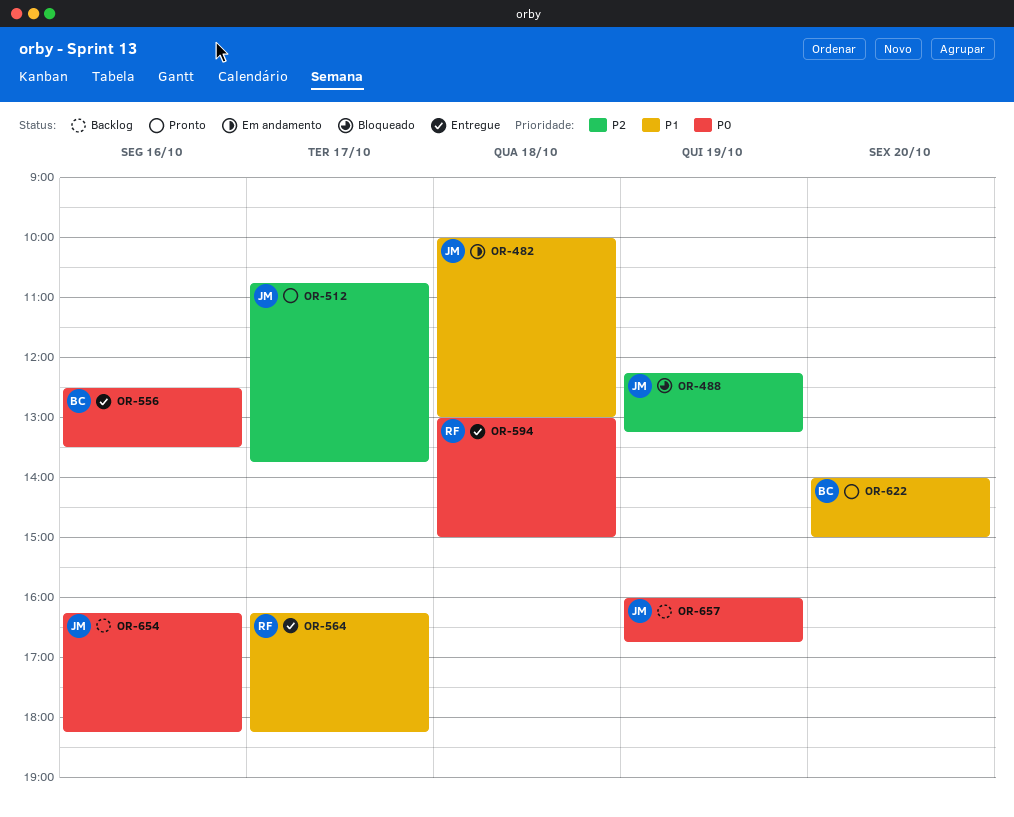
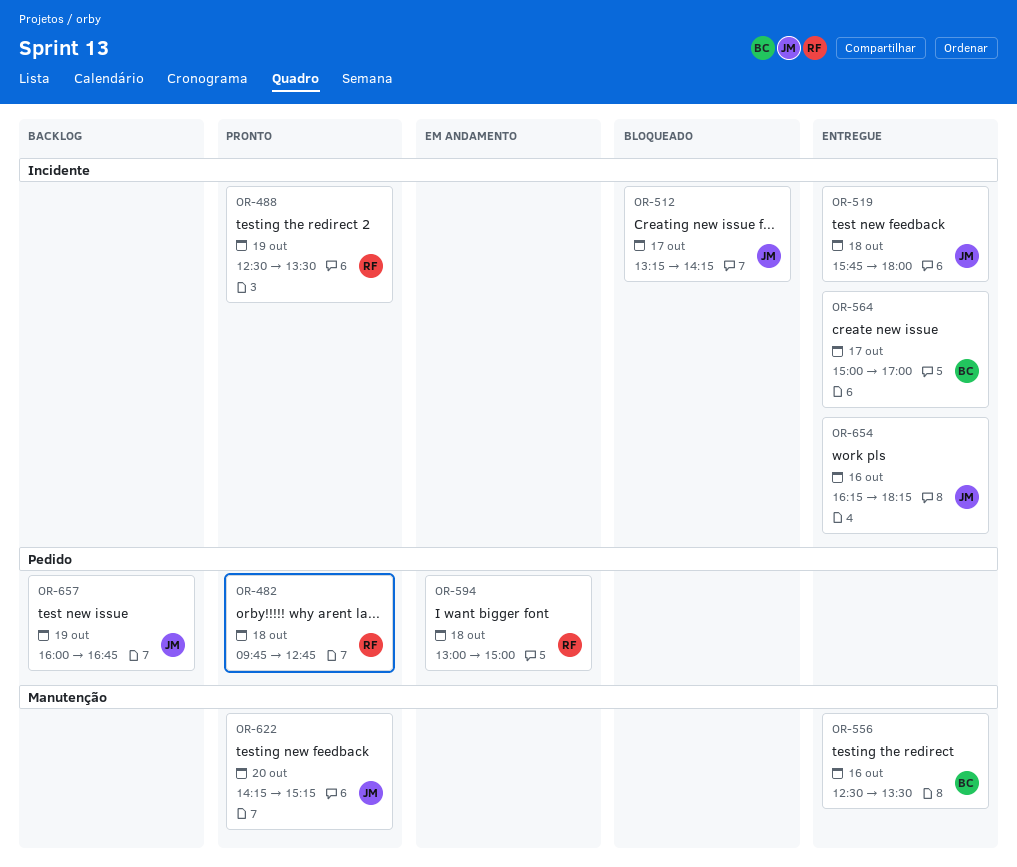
OR-482, status: Em andamento -> Pronto
OR-482, owner: JM -> RF
OR-482, begins: 10:00 -> 09:45
OR-482, ends: 13:00 -> 12:45
OR-488, status: Bloqueado -> Pronto
OR-488, owner: JM -> RF
OR-488, begins: 12:15 -> 12:30
OR-488, ends: 13:15 -> 13:30
OR-512, status: Pronto -> Bloqueado
OR-512, begins: 10:45 -> 13:15
OR-512, ends: 13:45 -> 14:15
OR-519: none -> present
OR-564, owner: RF -> BC
OR-564, begins: 16:15 -> 15:00
OR-564, ends: 18:15 -> 17:00
OR-594, status: Entregue -> Em andamento
OR-622, owner: BC -> JM
OR-622, begins: 14:00 -> 14:15
OR-622, ends: 15:00 -> 15:15
OR-654, status: Backlog -> Entregue

